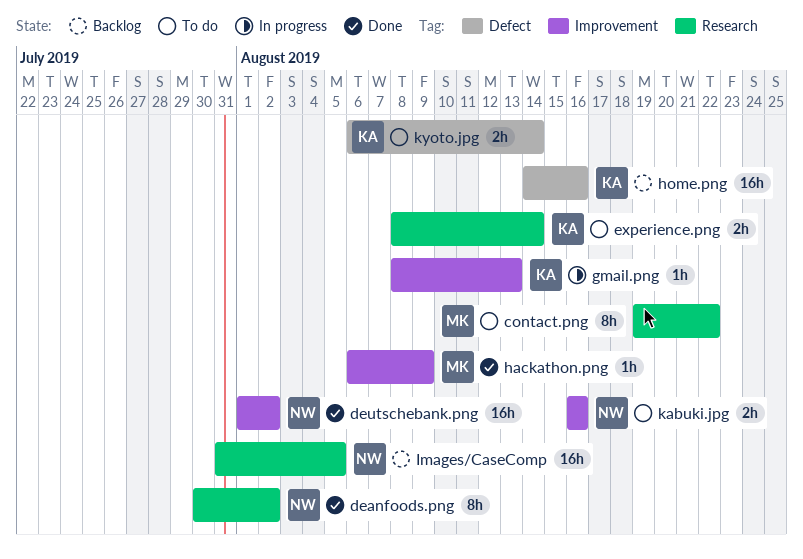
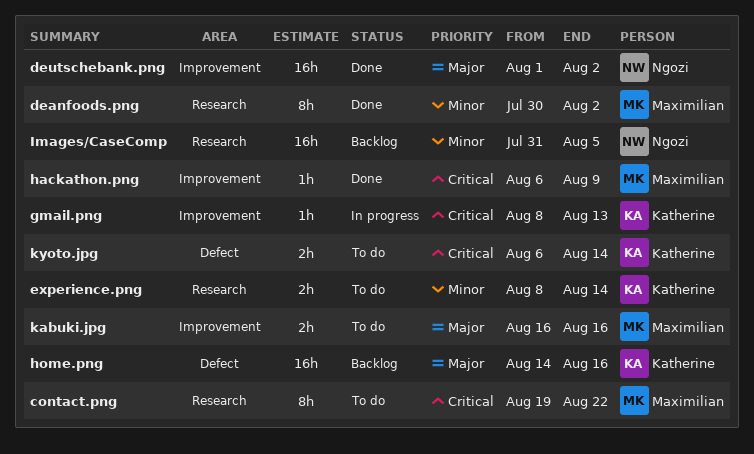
deanfoods.png, owner: Ngozi -> Maximilian
kabuki.jpg, owner: Ngozi -> Maximilian

